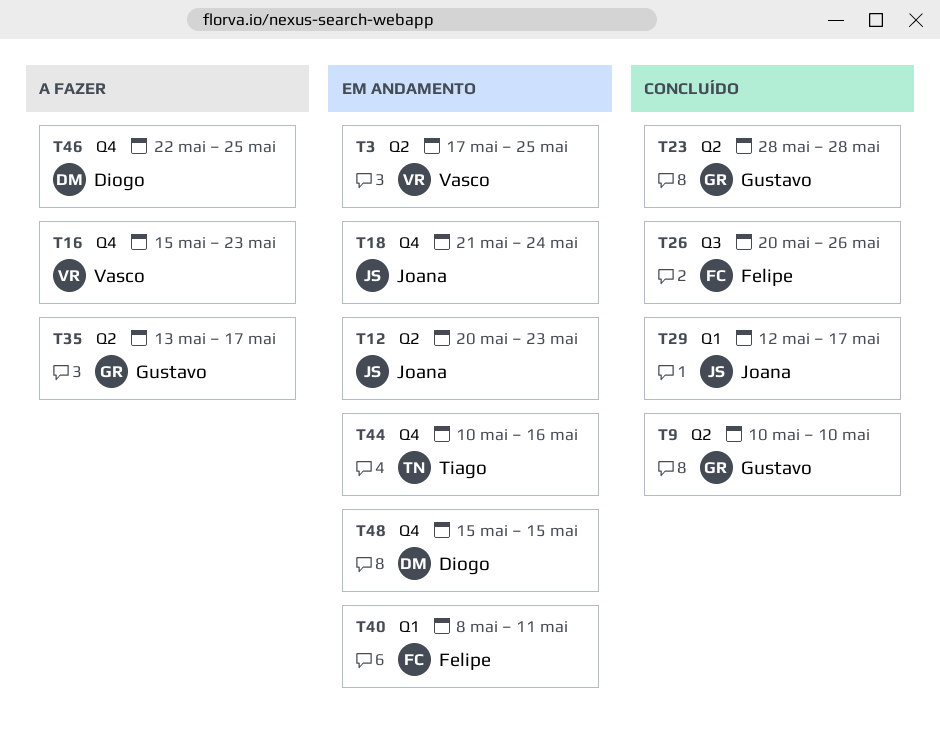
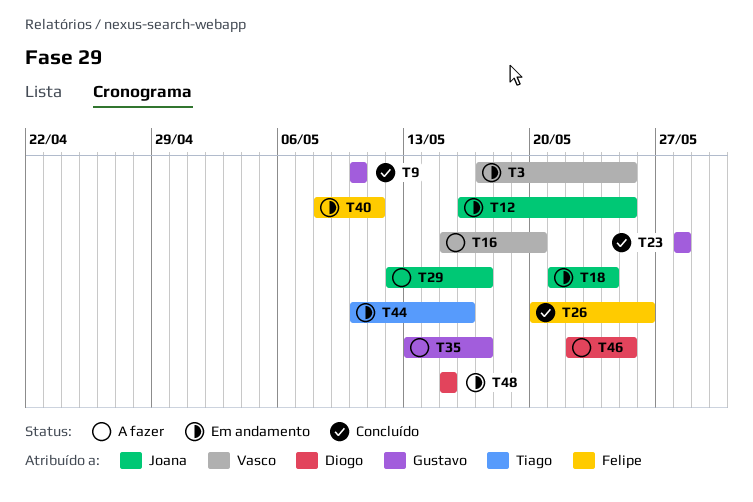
T12, start: May 20 -> May 16
T12, due: May 23 -> May 25
T16, due: May 23 -> May 20
T29, status: Concluído -> A fazer

